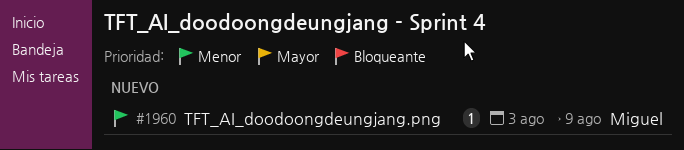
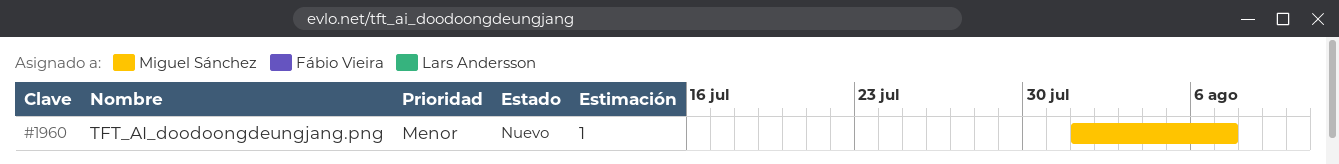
#1960, start: Aug 3 -> Aug 1
#1960, due: Aug 9 -> Aug 7

